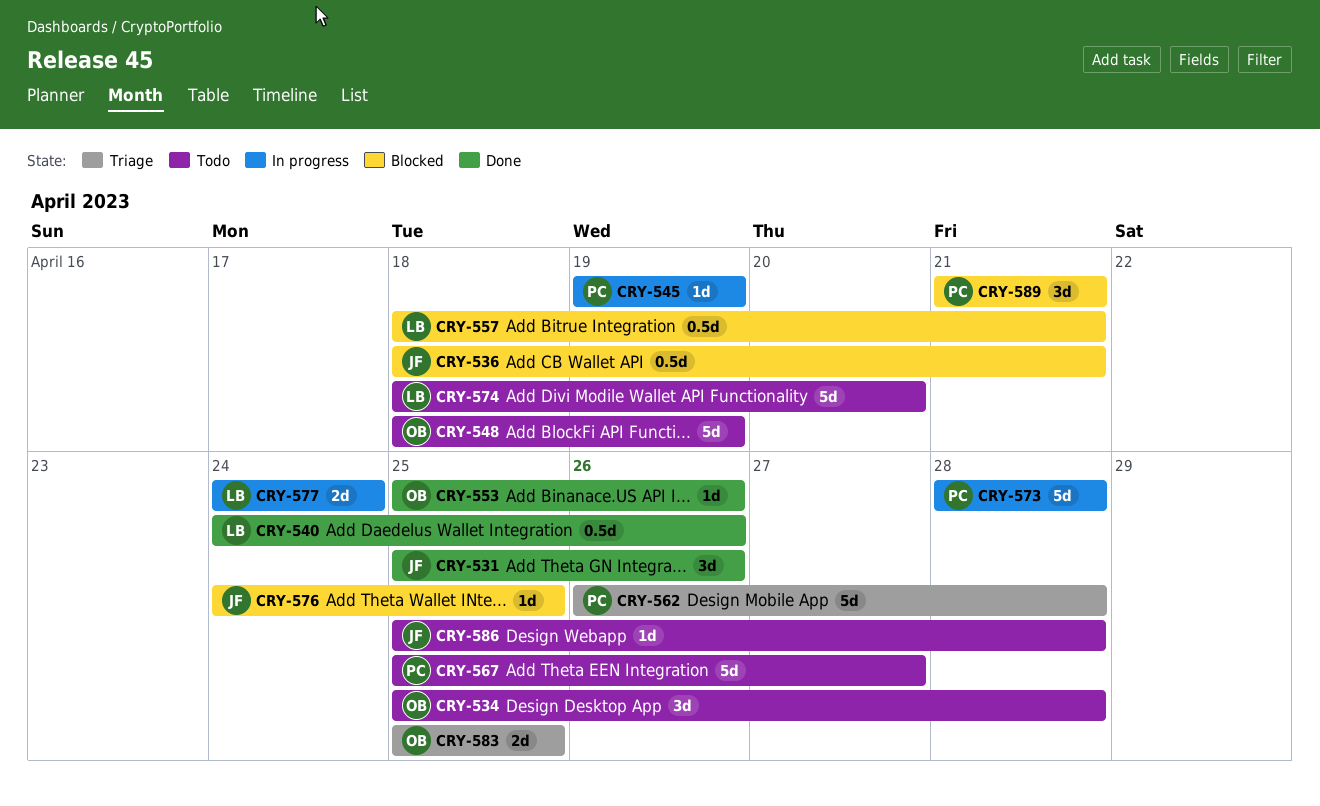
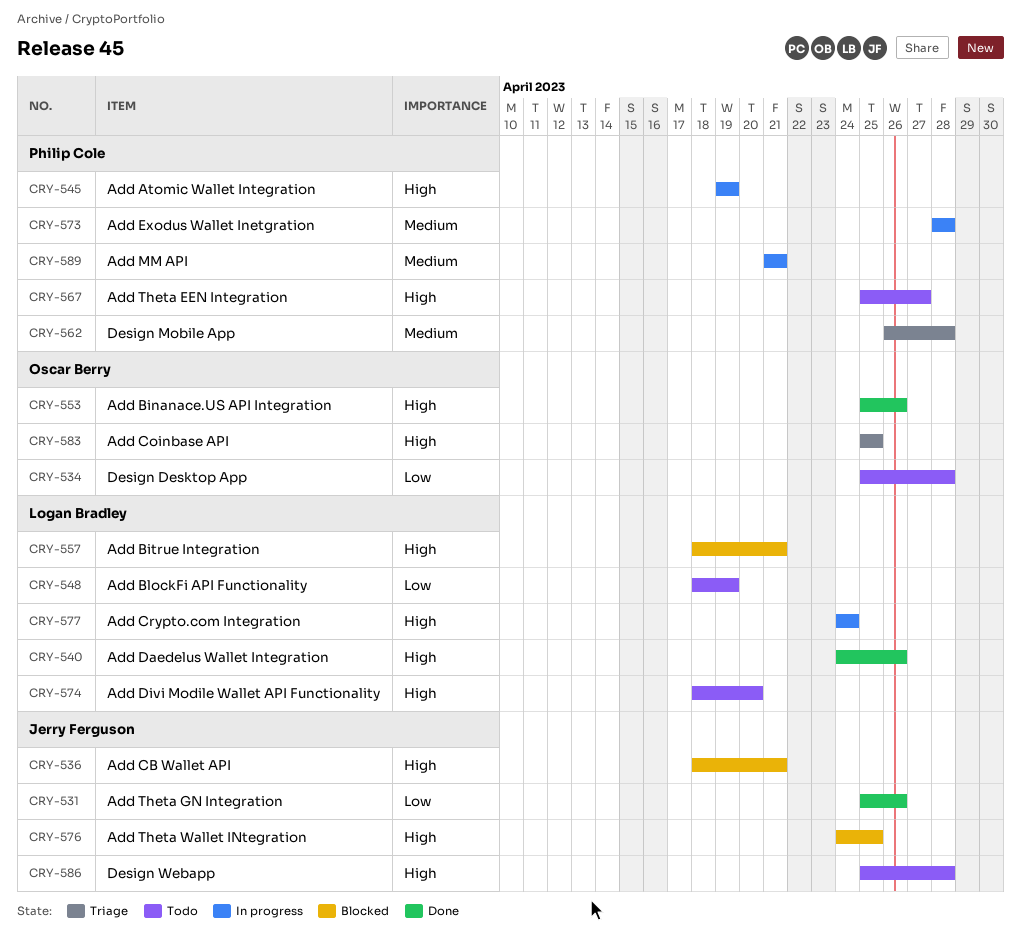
CRY-548, owner: Oscar Berry -> Logan Bradley
CRY-589, status: Blocked -> In progress

